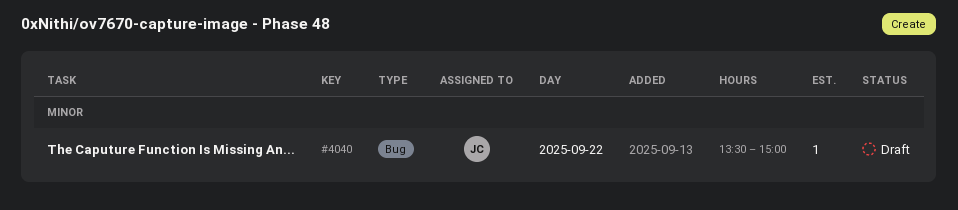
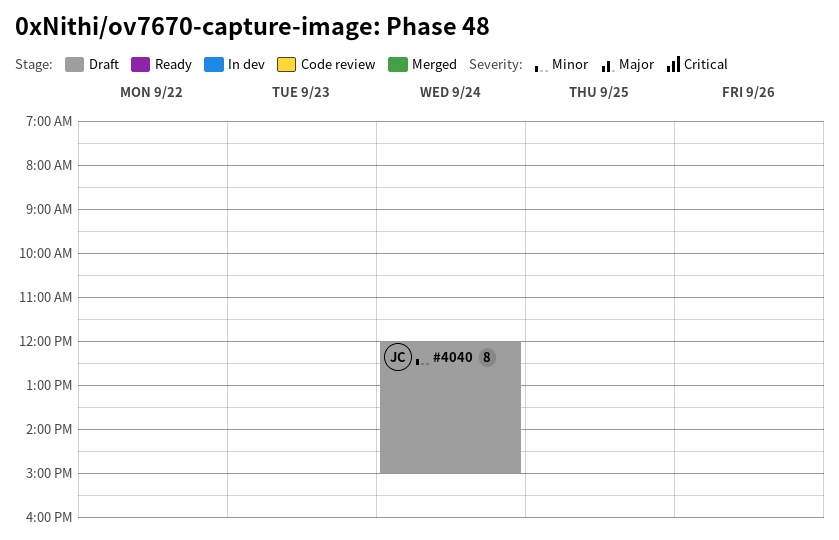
#4040, estimate: 1 -> 8
#4040, day: Sep 22 -> Sep 24
#4040, begins: 13:30 -> 12:00

